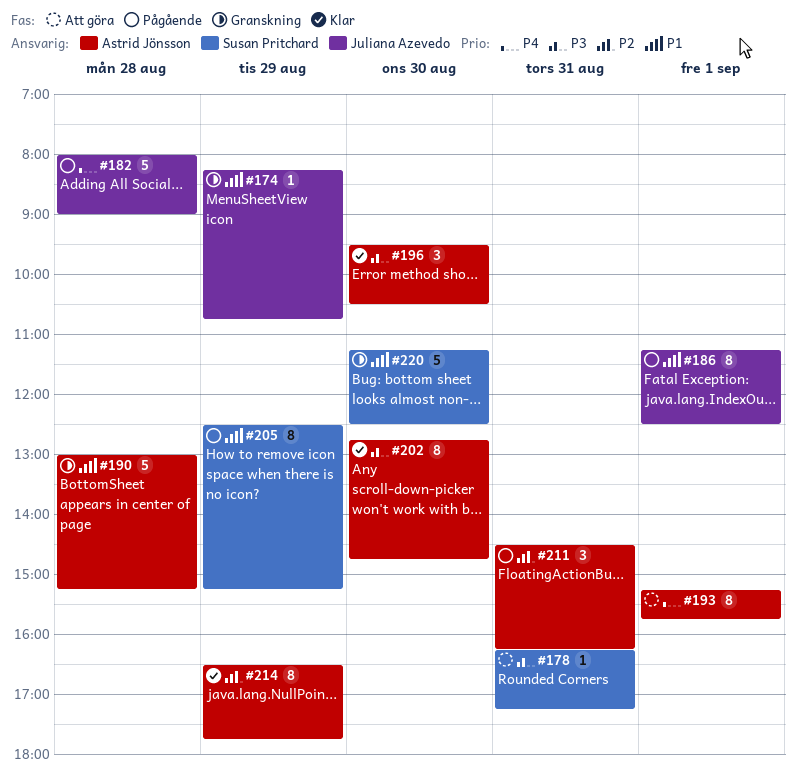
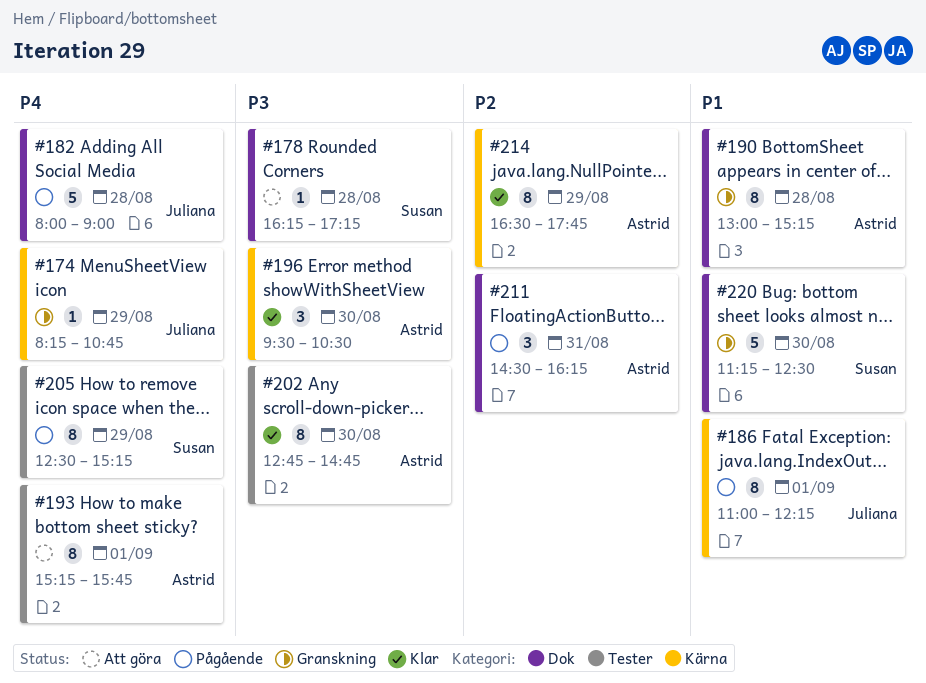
#174, priority: P1 -> P4
#178, day: Aug 31 -> Aug 28
#186, begins: 11:15 -> 11:00
#186, ends: 12:30 -> 12:15
#190, estimate: 5 -> 8
#205, priority: P1 -> P4

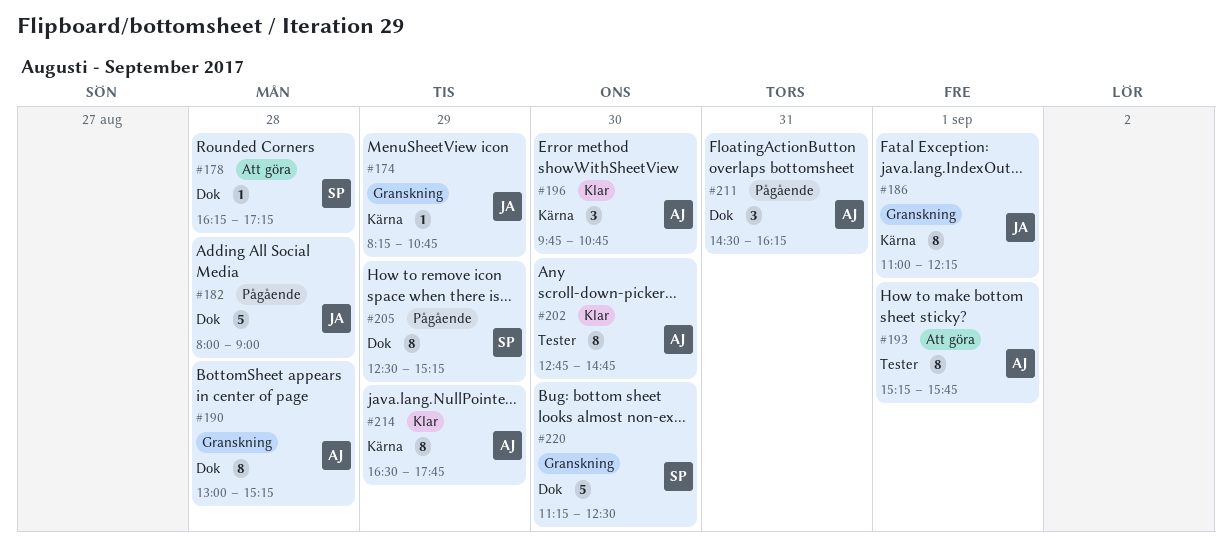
#186, status: Pågående -> Granskning
#196, begins: 09:30 -> 09:45
#196, ends: 10:30 -> 10:45
#205, label: Tester -> Dok

